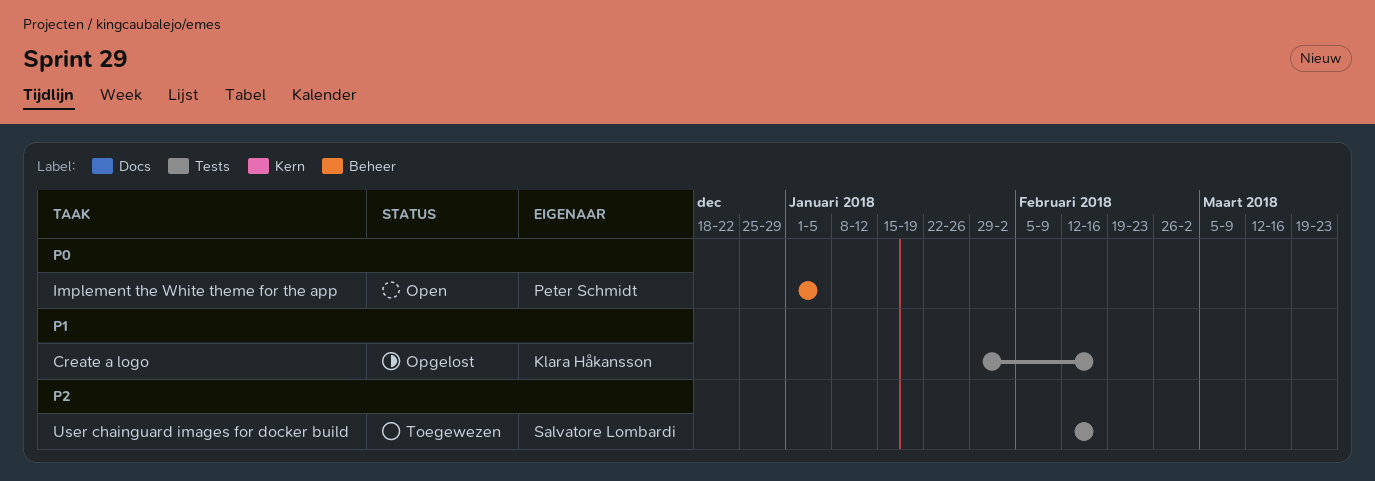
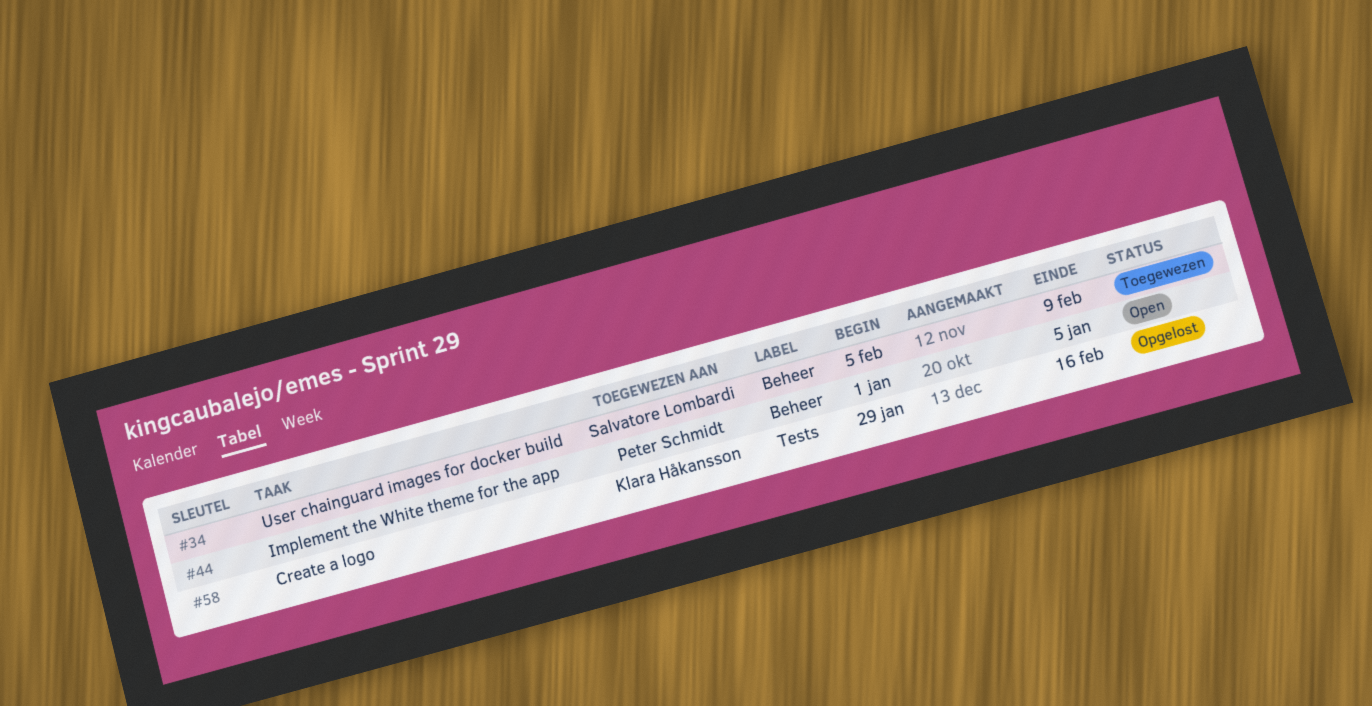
User chainguard images for docker build, label: Tests -> Beheer
User chainguard images for docker build, start: Feb 12 -> Feb 5
User chainguard images for docker build, due: Feb 16 -> Feb 9

